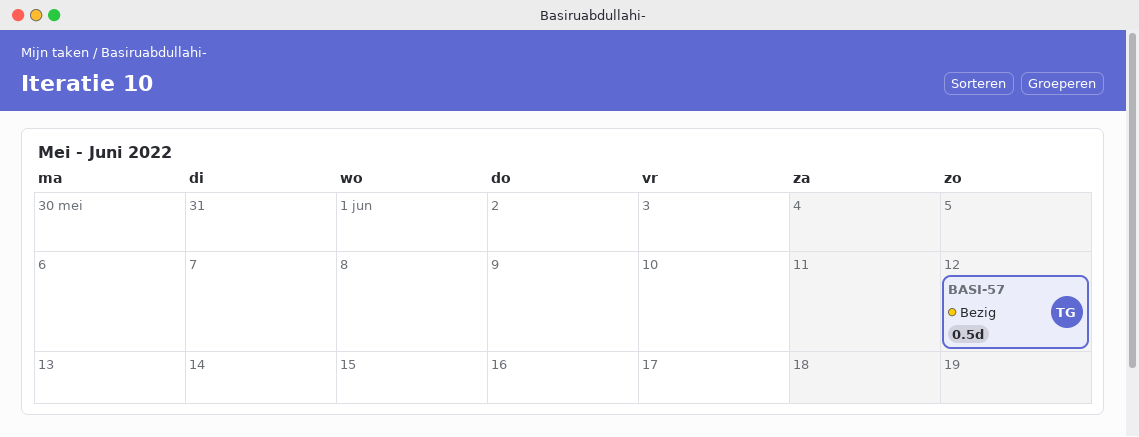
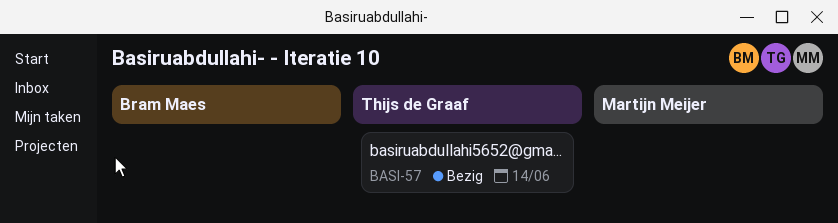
BASI-57, due: Jun 12 -> Jun 14

